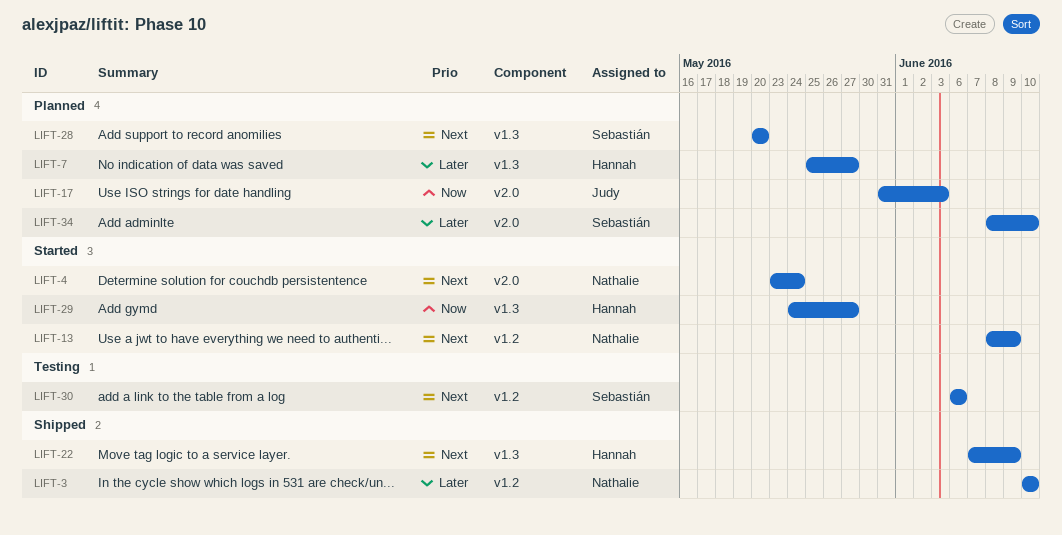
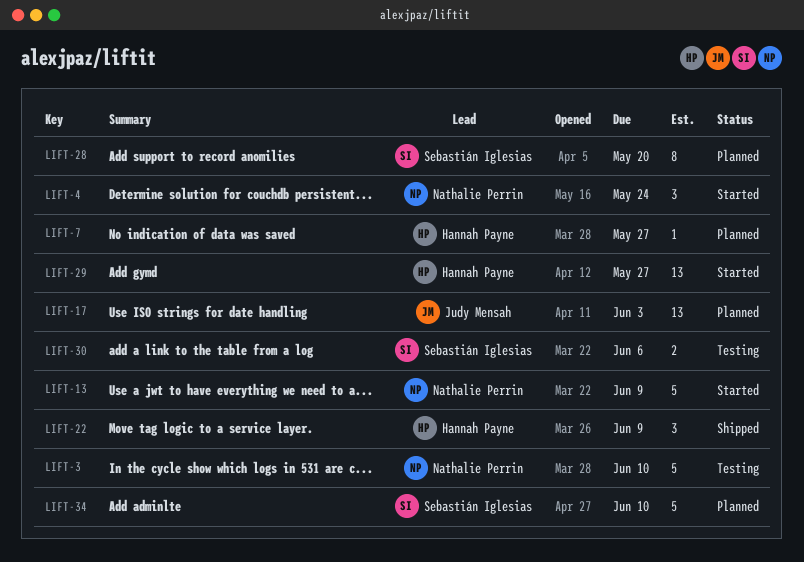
LIFT-3, status: Shipped -> Testing

